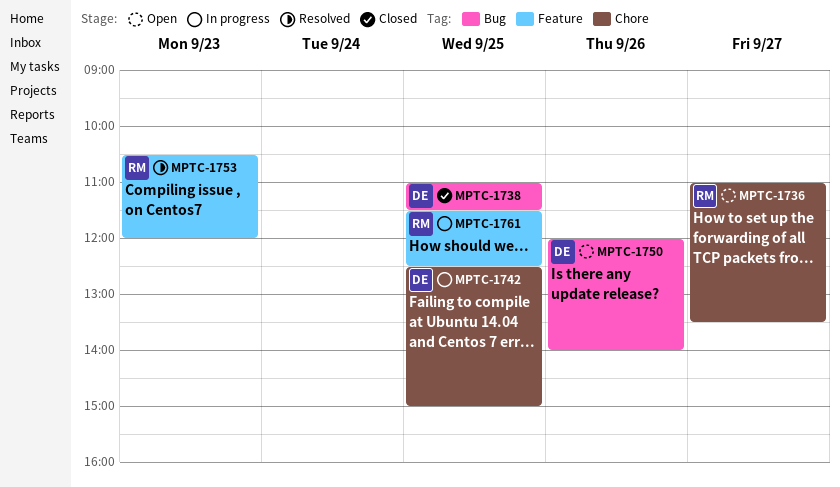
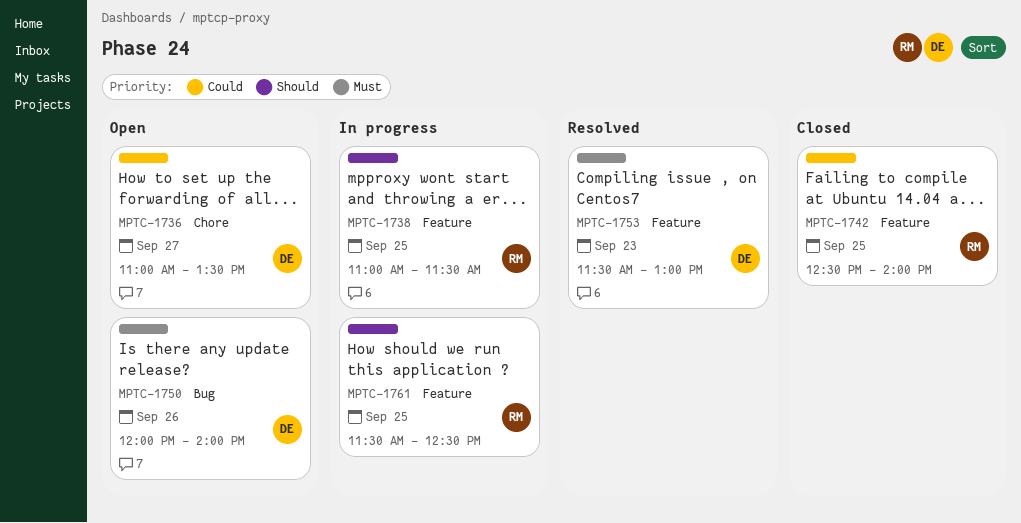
MPTC-1736, owner: RM -> DE
MPTC-1738, status: Closed -> In progress
MPTC-1738, owner: DE -> RM
MPTC-1738, label: Bug -> Feature
MPTC-1742, status: In progress -> Closed
MPTC-1742, owner: DE -> RM
MPTC-1742, label: Chore -> Feature
MPTC-1742, ends: 15:00 -> 14:00
MPTC-1753, owner: RM -> DE
MPTC-1753, begins: 10:30 -> 11:30
MPTC-1753, ends: 12:00 -> 13:00

